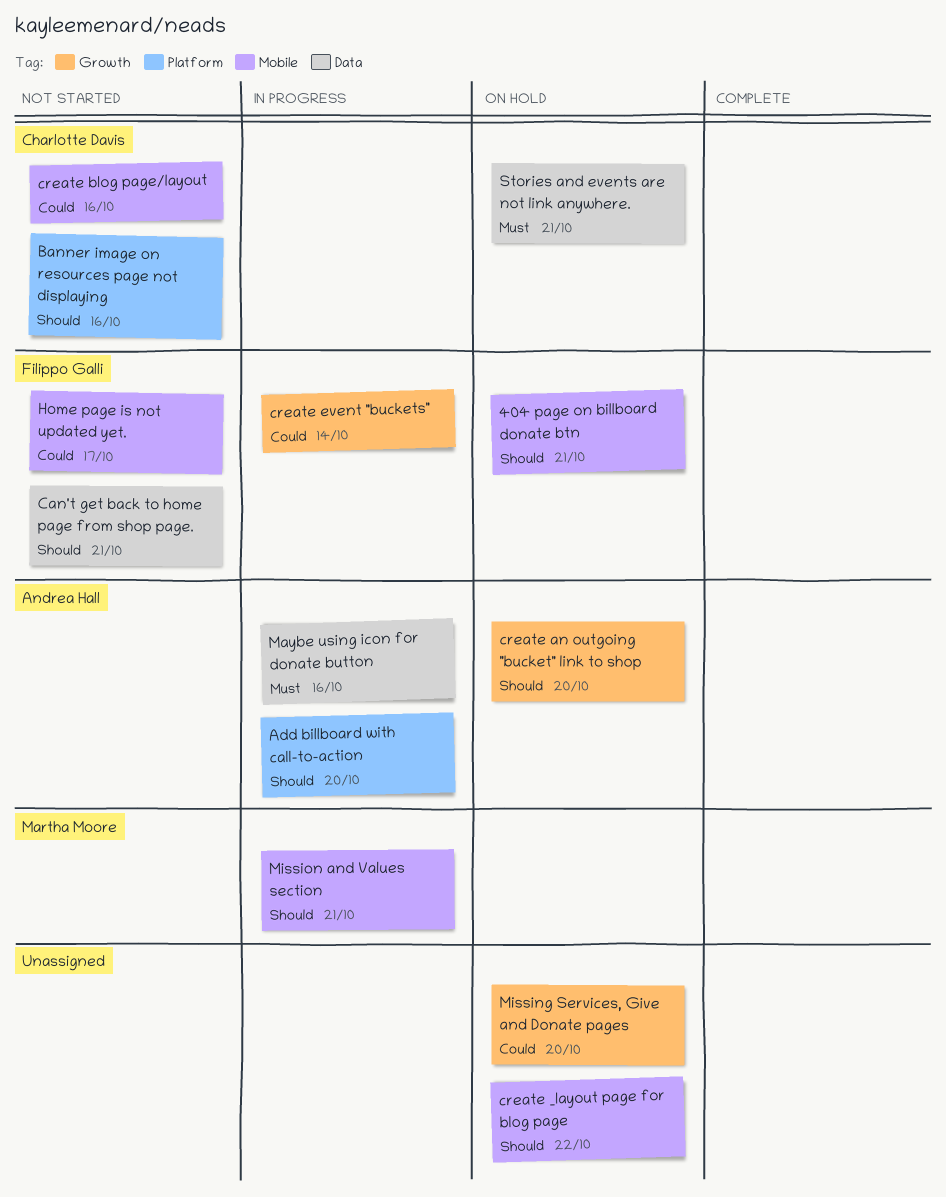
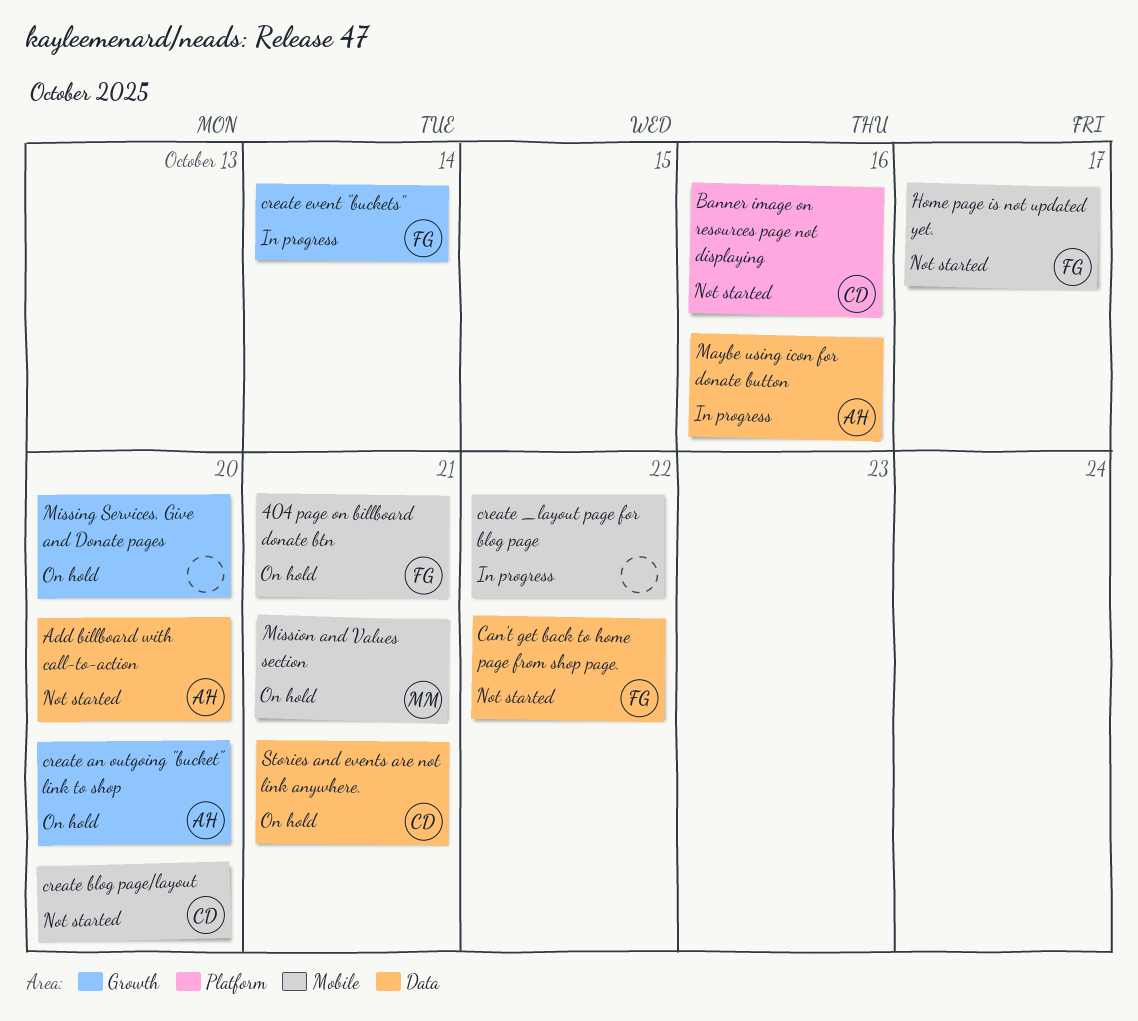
Add billboard with call-to-action, status: In progress -> Not started
Add billboard with call-to-action, label: Platform -> Data
Can't get back to home page from shop page., due: Oct 21 -> Oct 22
create _layout page for blog page, status: On hold -> In progress
create blog page/layout, due: Oct 16 -> Oct 20
Mission and Values section, status: In progress -> On hold

